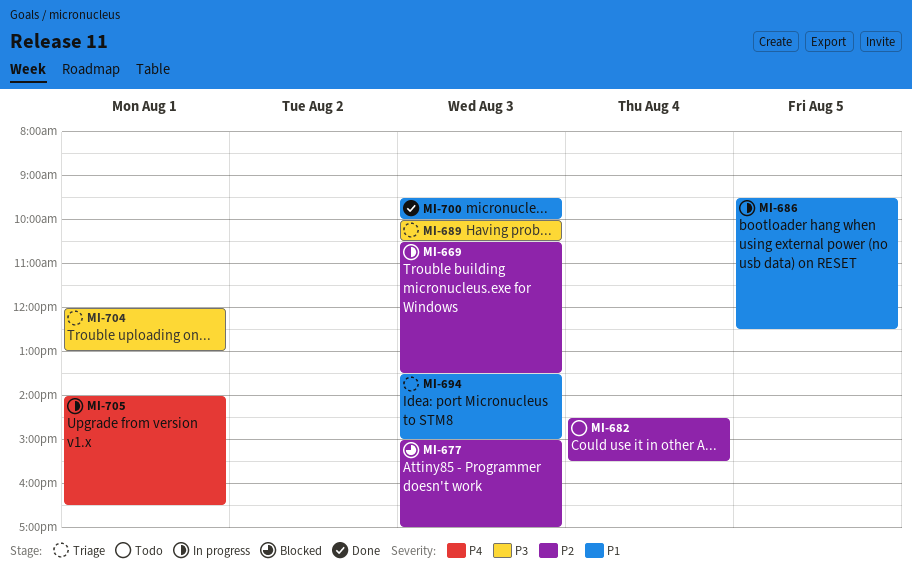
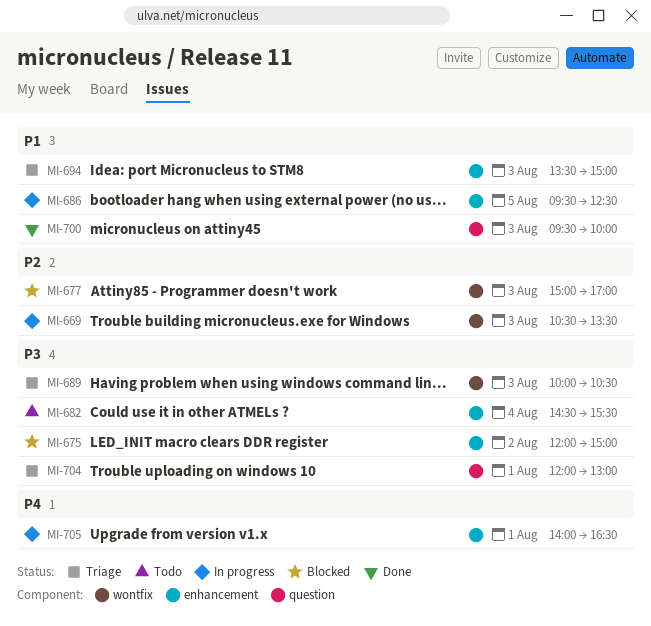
MI-675: none -> present
MI-682, priority: P2 -> P3

